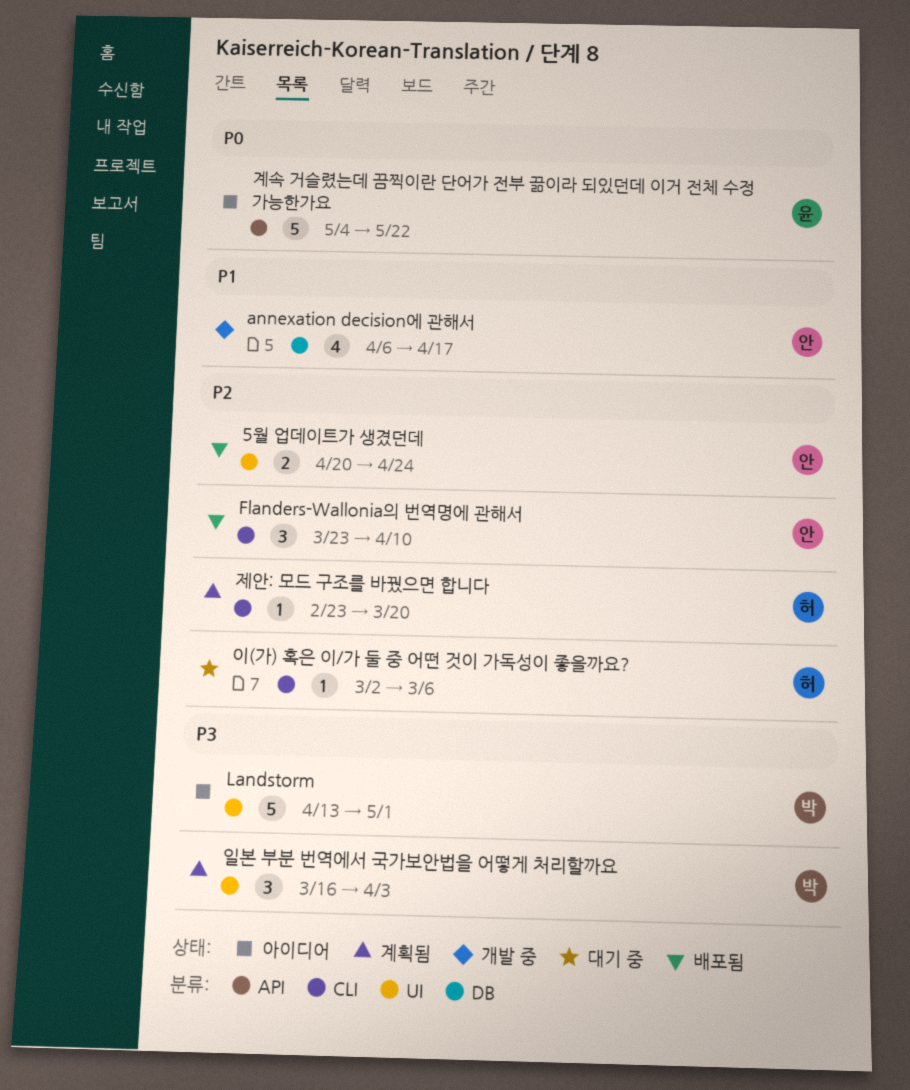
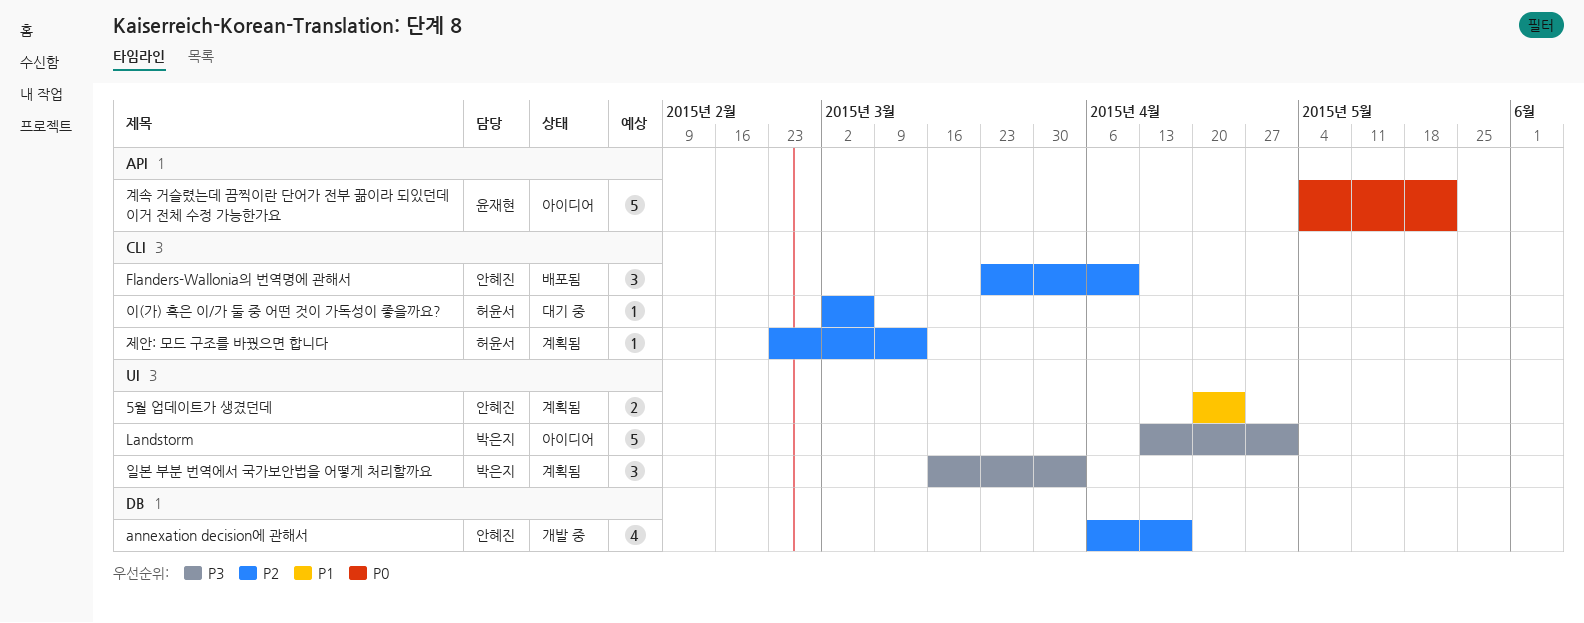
5월 업데이트가 생겼던데, status: 배포됨 -> 계획됨
5월 업데이트가 생겼던데, priority: P2 -> P1
annexation decision에 관해서, priority: P1 -> P2
제안: 모드 구조를 바꿨으면 합니다, due: Mar 20 -> Mar 13

